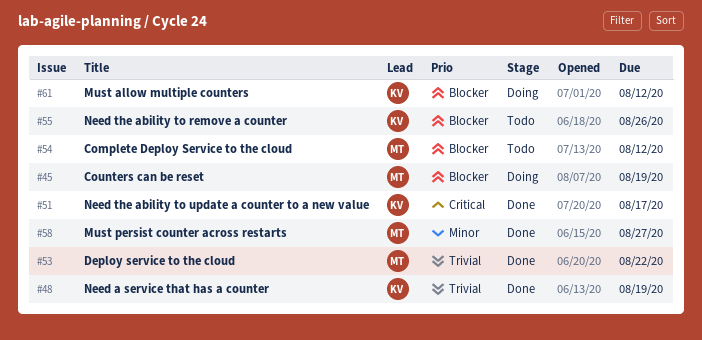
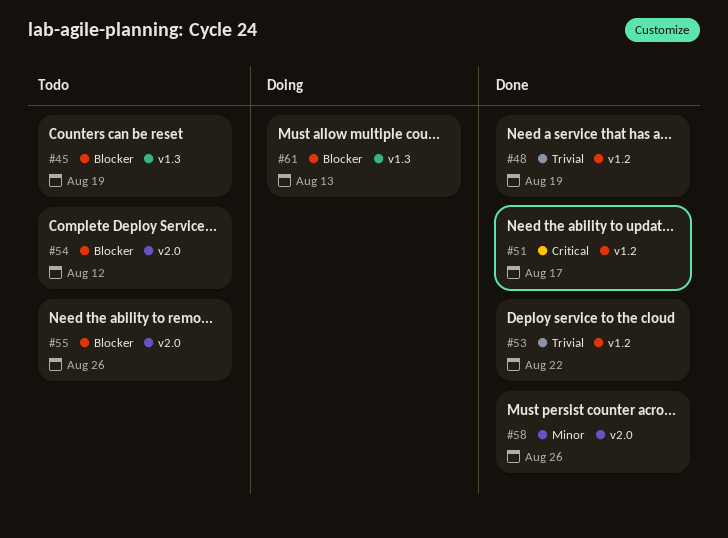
#45, status: Doing -> Todo
#58, due: Aug 27 -> Aug 26
#61, due: Aug 12 -> Aug 13

